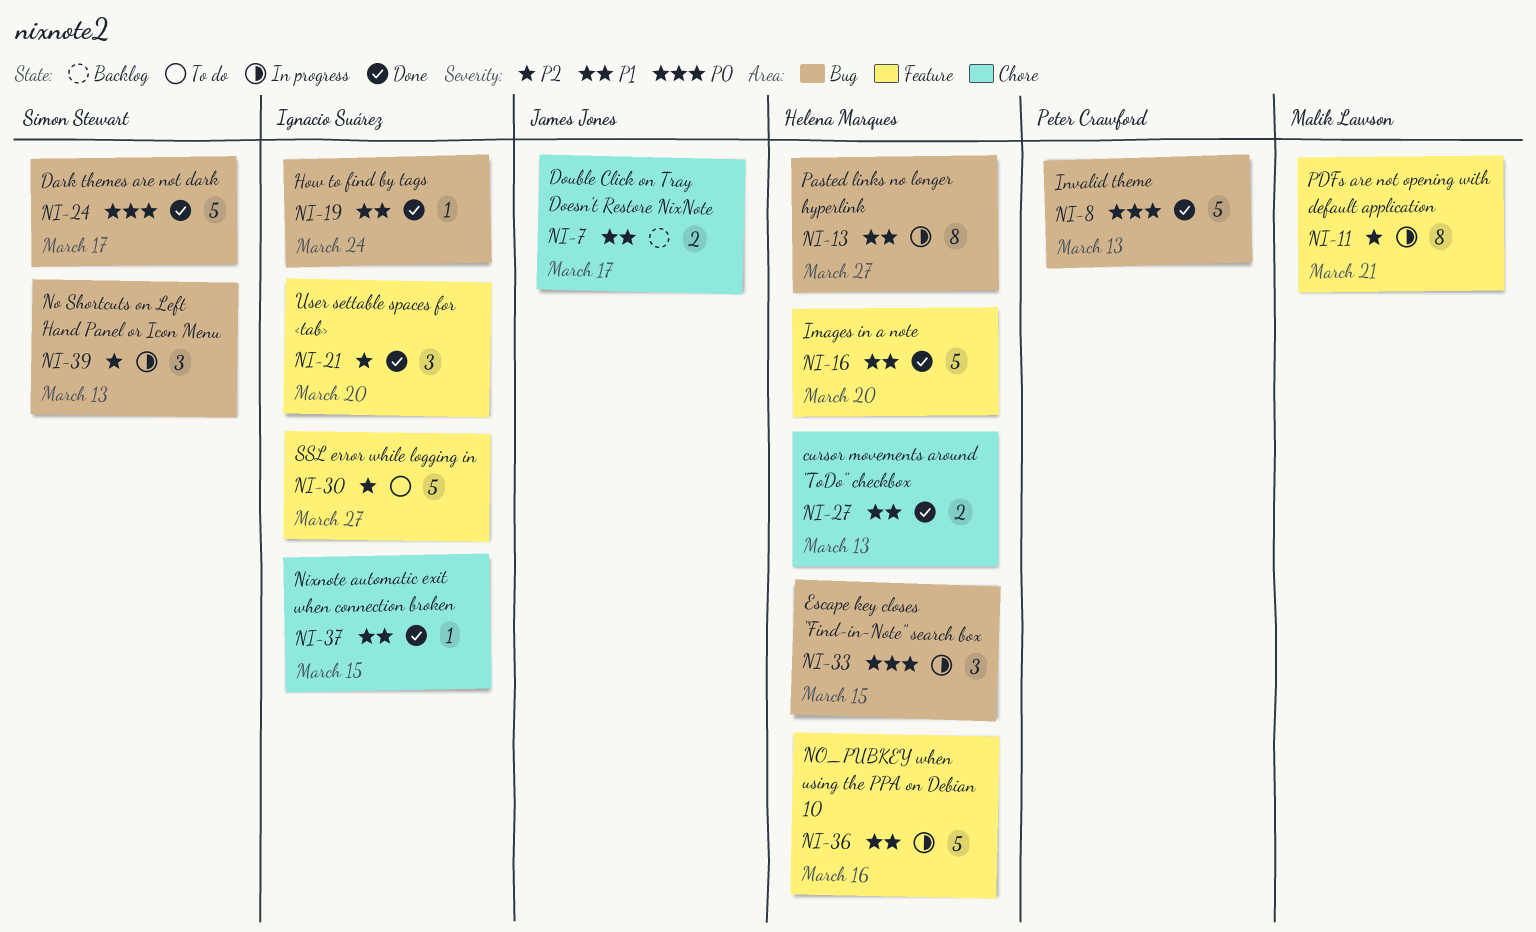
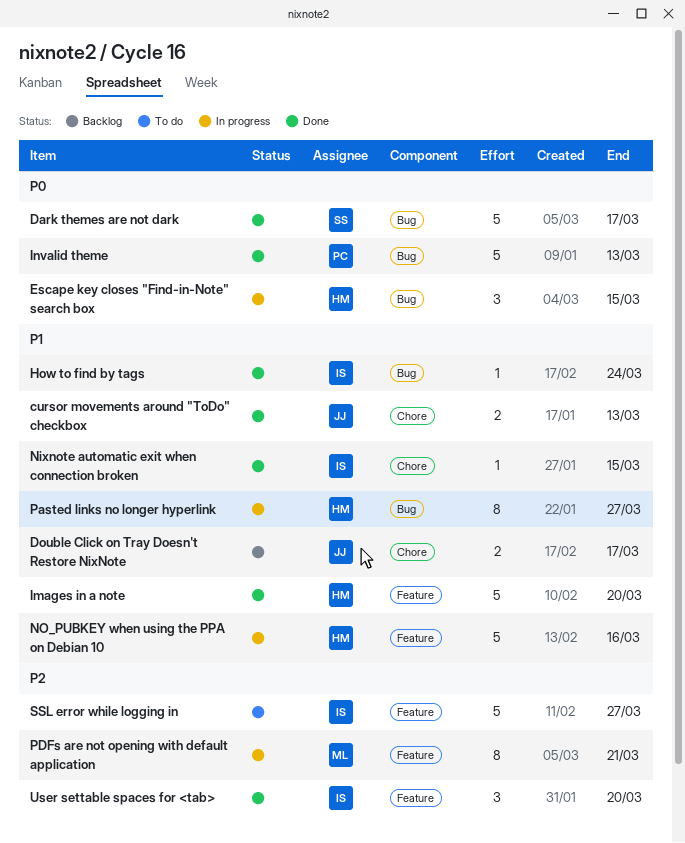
cursor movements around "ToDo" checkbox, owner: Helena Marques -> James Jones
No Shortcuts on Left Hand Panel or Icon Menu: present -> none

